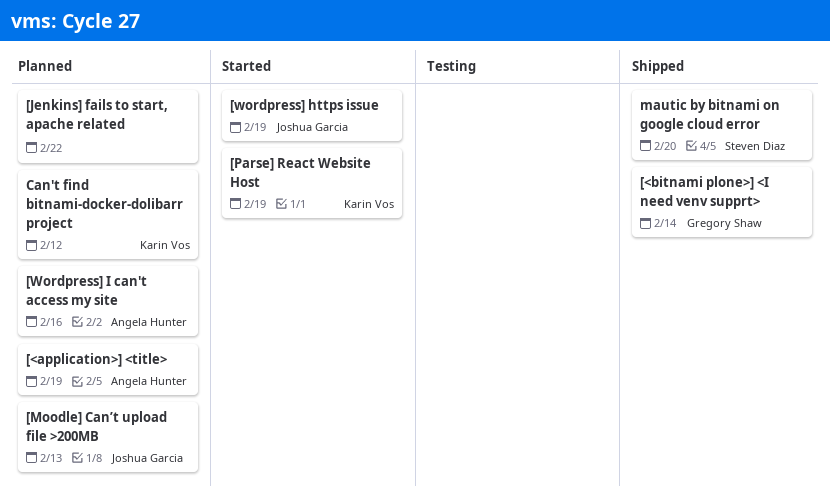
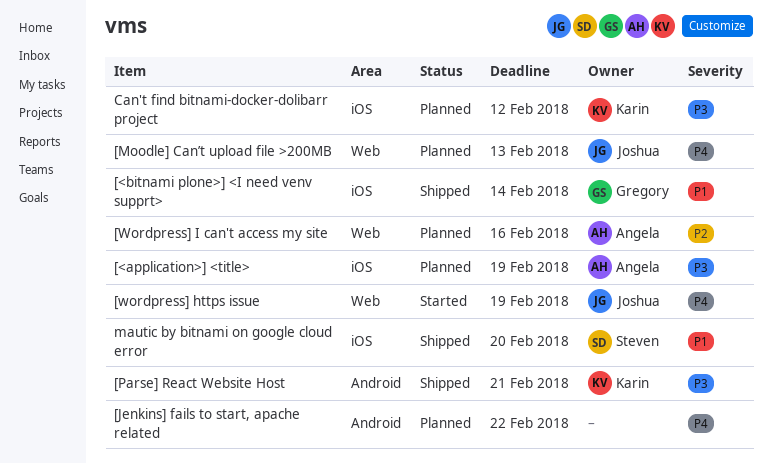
[Parse] React Website Host, status: Started -> Shipped
[Parse] React Website Host, due: Feb 19 -> Feb 21

